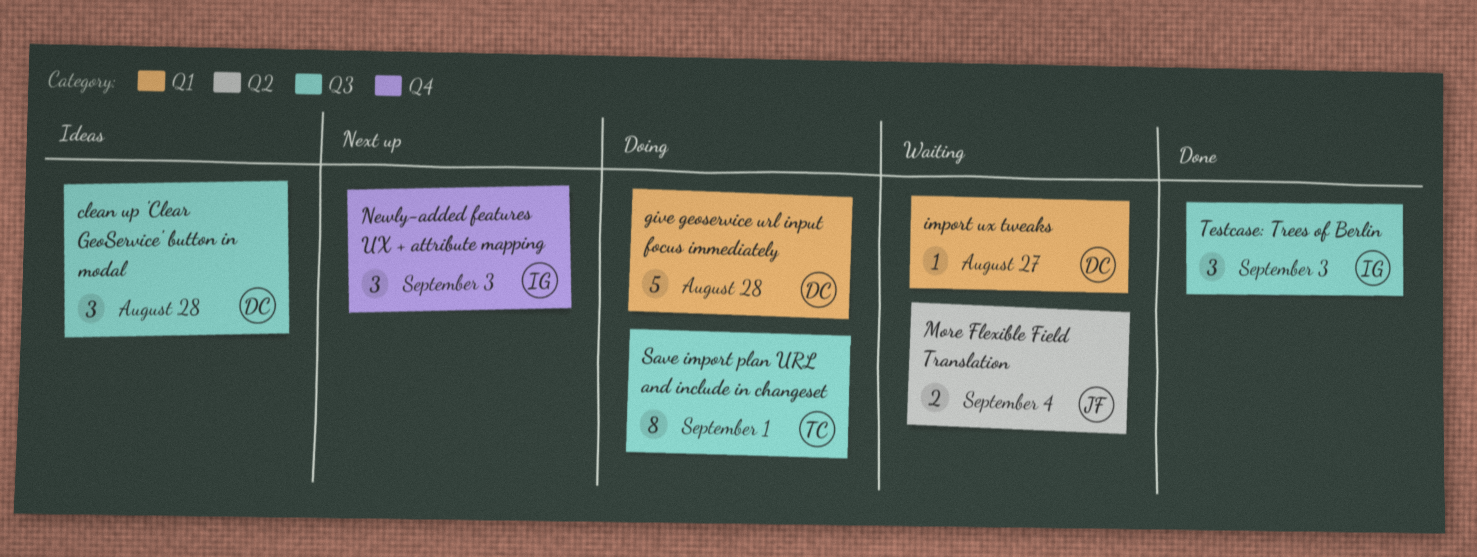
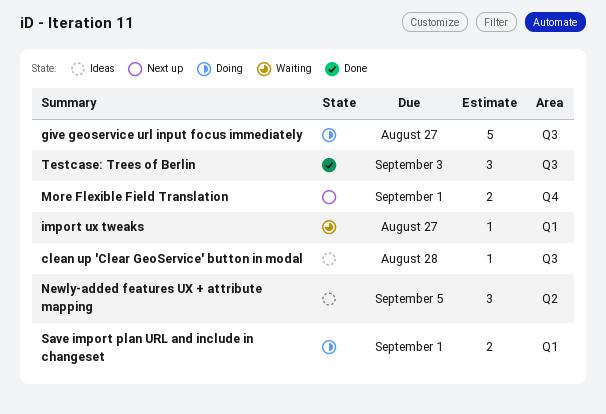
clean up 'Clear GeoService' button in modal, estimate: 3 -> 1
give geoservice url input focus immediately, label: Q1 -> Q3
give geoservice url input focus immediately, due: Aug 28 -> Aug 27
More Flexible Field Translation, status: Waiting -> Next up
More Flexible Field Translation, label: Q2 -> Q4
More Flexible Field Translation, due: Sep 4 -> Sep 1
Newly-added features UX + attribute mapping, status: Next up -> Ideas
Newly-added features UX + attribute mapping, label: Q4 -> Q2
Newly-added features UX + attribute mapping, due: Sep 3 -> Sep 5
Save import plan URL and include in changeset, label: Q3 -> Q1
Save import plan URL and include in changeset, estimate: 8 -> 2

